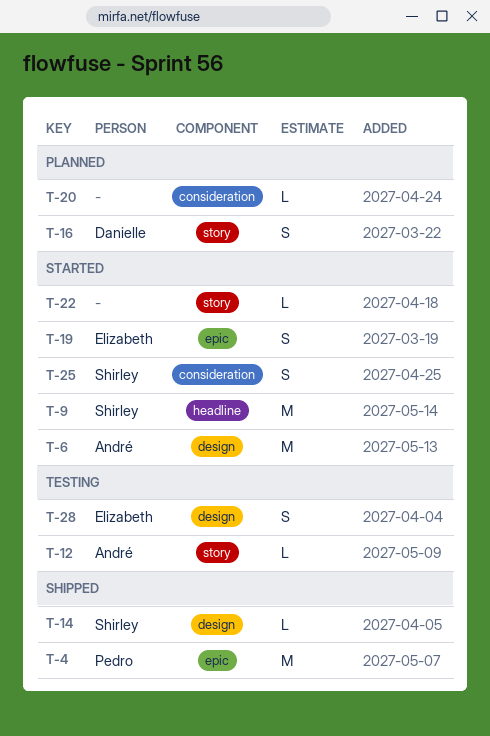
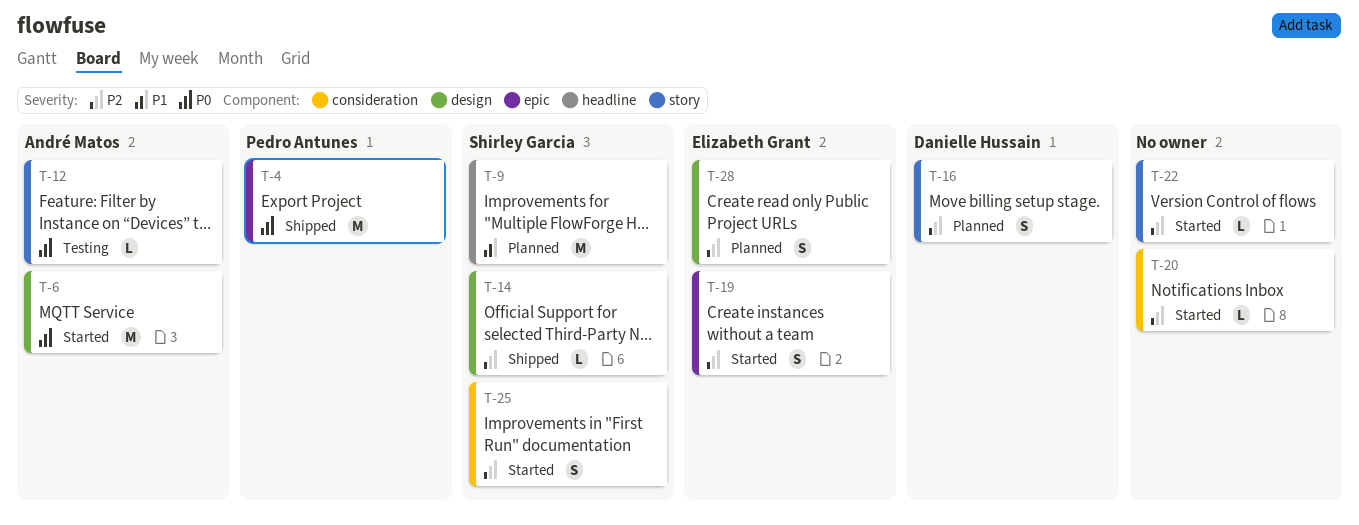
T-9, status: Started -> Planned
T-20, status: Planned -> Started
T-28, status: Testing -> Planned

